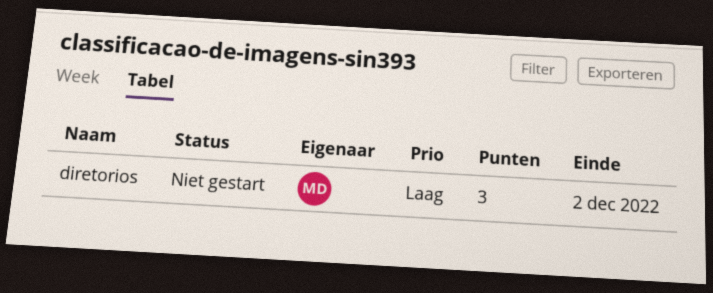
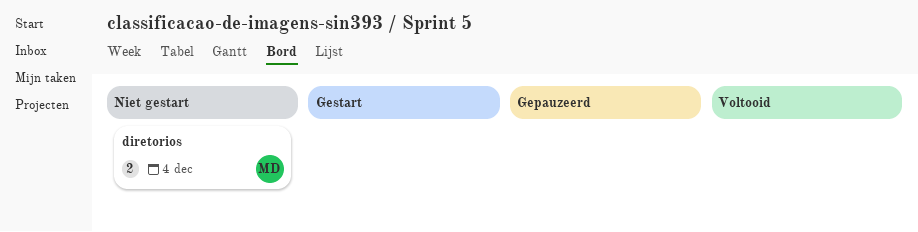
diretorios, estimate: 3 -> 2
diretorios, due: Dec 2 -> Dec 4

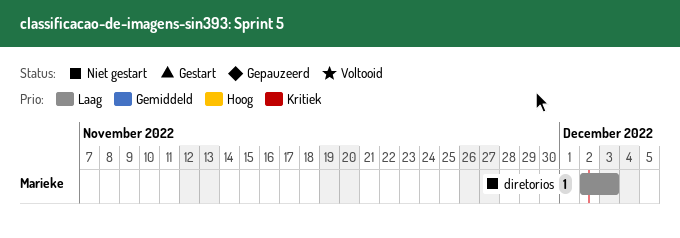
diretorios, estimate: 2 -> 1
diretorios, due: Dec 4 -> Dec 3

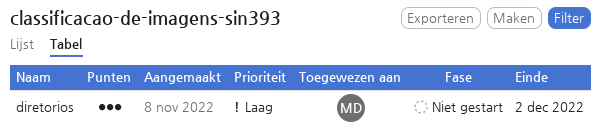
diretorios, estimate: 1 -> 3
diretorios, due: Dec 3 -> Dec 2

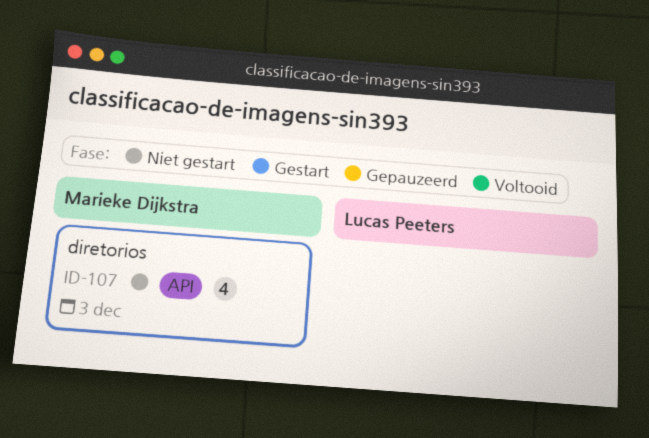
diretorios, estimate: 3 -> 4
diretorios, due: Dec 2 -> Dec 3

